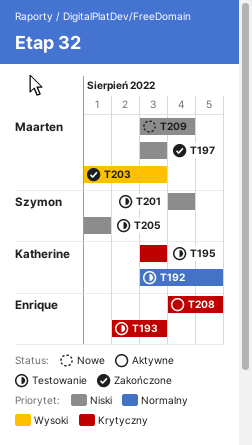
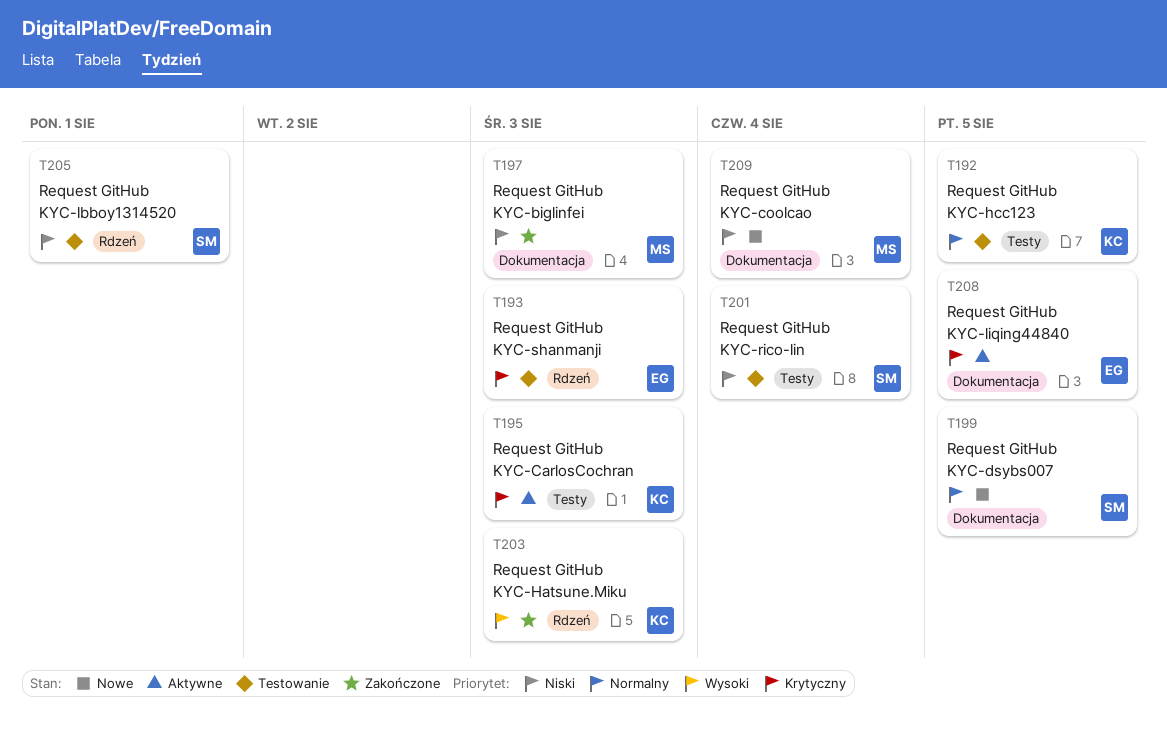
T195, status: Testowanie -> Aktywne
T199: none -> present
T203, owner: Maarten -> Katherine

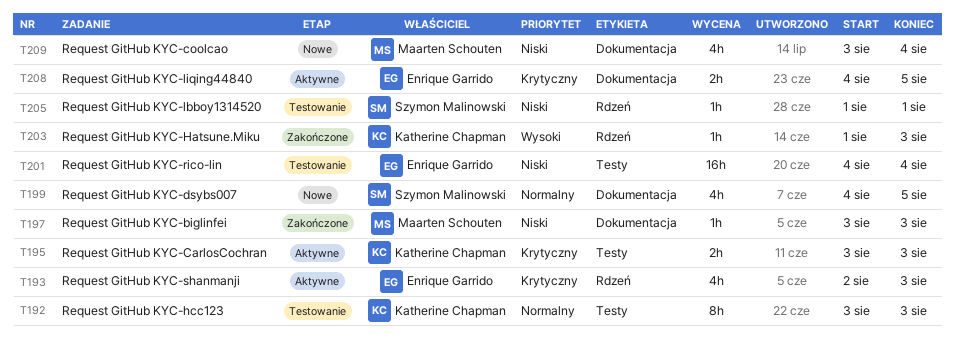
T192, due: Aug 5 -> Aug 3
T193, status: Testowanie -> Aktywne
T201, owner: Szymon Malinowski -> Enrique Garrido

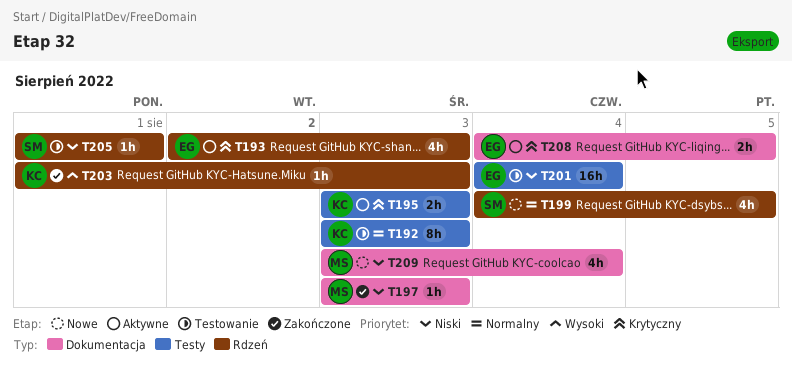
T199, label: Dokumentacja -> Rdzeń

